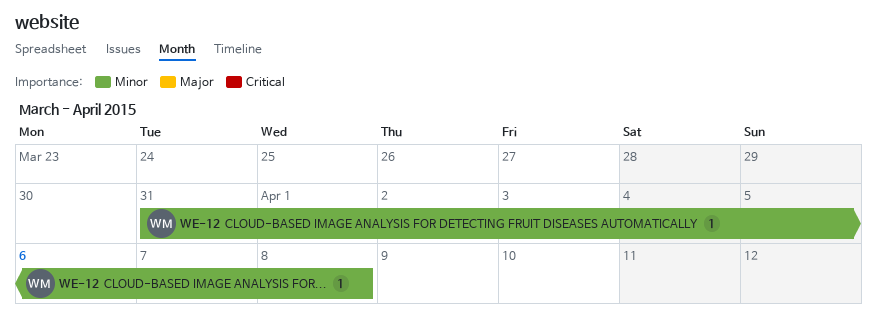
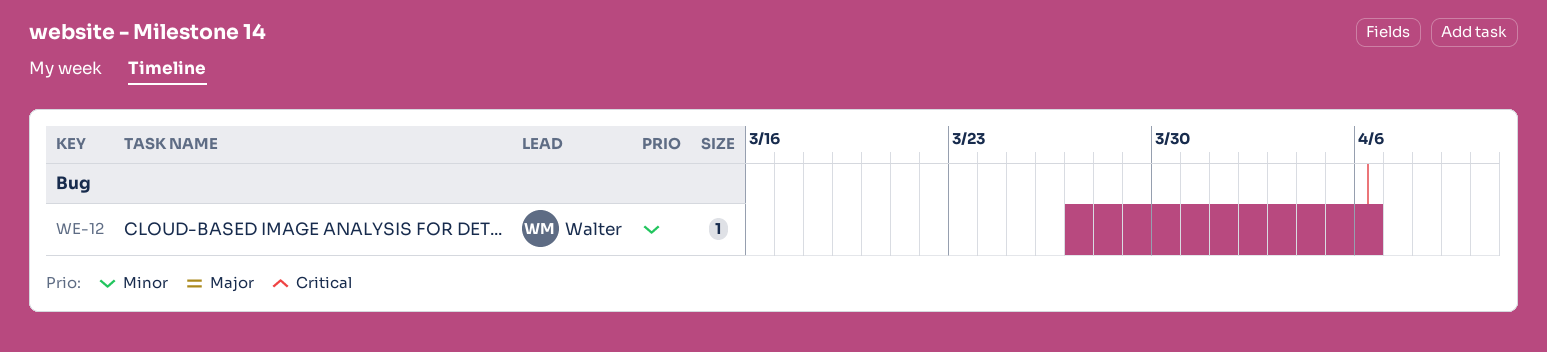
WE-12, start: Mar 31 -> Mar 27
WE-12, due: Apr 8 -> Apr 6

